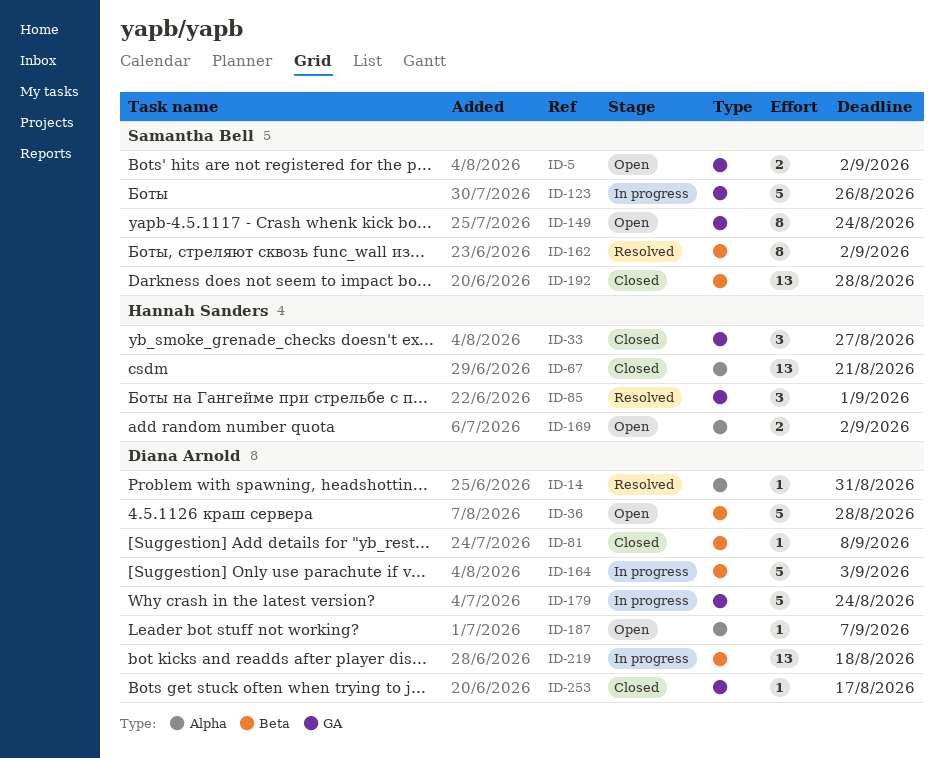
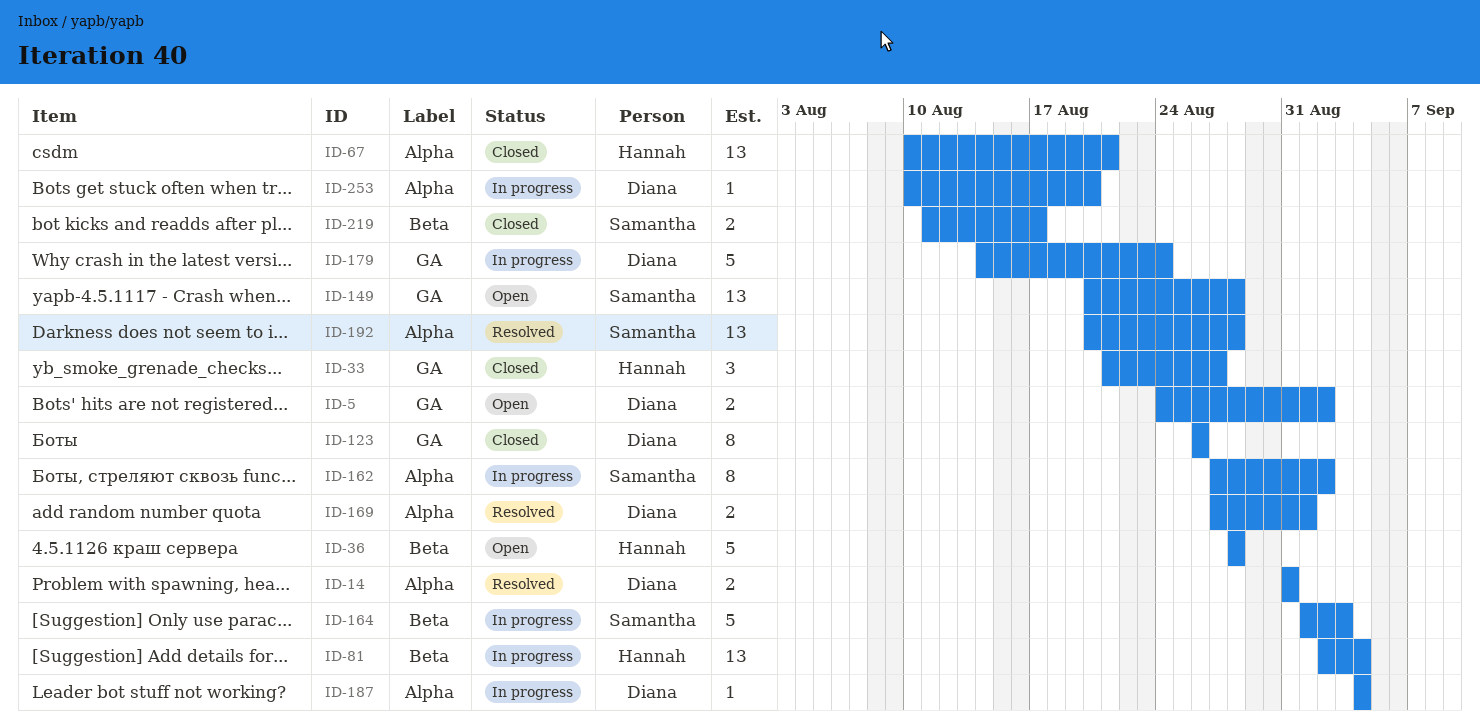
ID-5, owner: Samantha Bell -> Diana Arnold
ID-14, estimate: 1 -> 2
ID-36, owner: Diana Arnold -> Hannah Sanders
ID-81, status: Closed -> In progress
ID-81, owner: Diana Arnold -> Hannah Sanders
ID-81, estimate: 1 -> 13
ID-81, due: Sep 8 -> Sep 4
ID-85: present -> none
ID-123, status: In progress -> Closed
ID-123, owner: Samantha Bell -> Diana Arnold
ID-123, estimate: 5 -> 8
ID-149, estimate: 8 -> 13
ID-149, due: Aug 24 -> Aug 28
ID-162, status: Resolved -> In progress
ID-162, label: Beta -> Alpha
ID-164, owner: Diana Arnold -> Samantha Bell
ID-169, status: Open -> Resolved
ID-169, owner: Hannah Sanders -> Diana Arnold
ID-169, due: Sep 2 -> Sep 1
ID-187, status: Open -> In progress
ID-187, due: Sep 7 -> Sep 4
ID-192, status: Closed -> Resolved
ID-192, label: Beta -> Alpha
ID-219, status: In progress -> Closed
ID-219, owner: Diana Arnold -> Samantha Bell
ID-219, estimate: 13 -> 2
ID-219, due: Aug 18 -> Aug 17
ID-253, status: Closed -> In progress
ID-253, label: GA -> Alpha
ID-253, due: Aug 17 -> Aug 20

